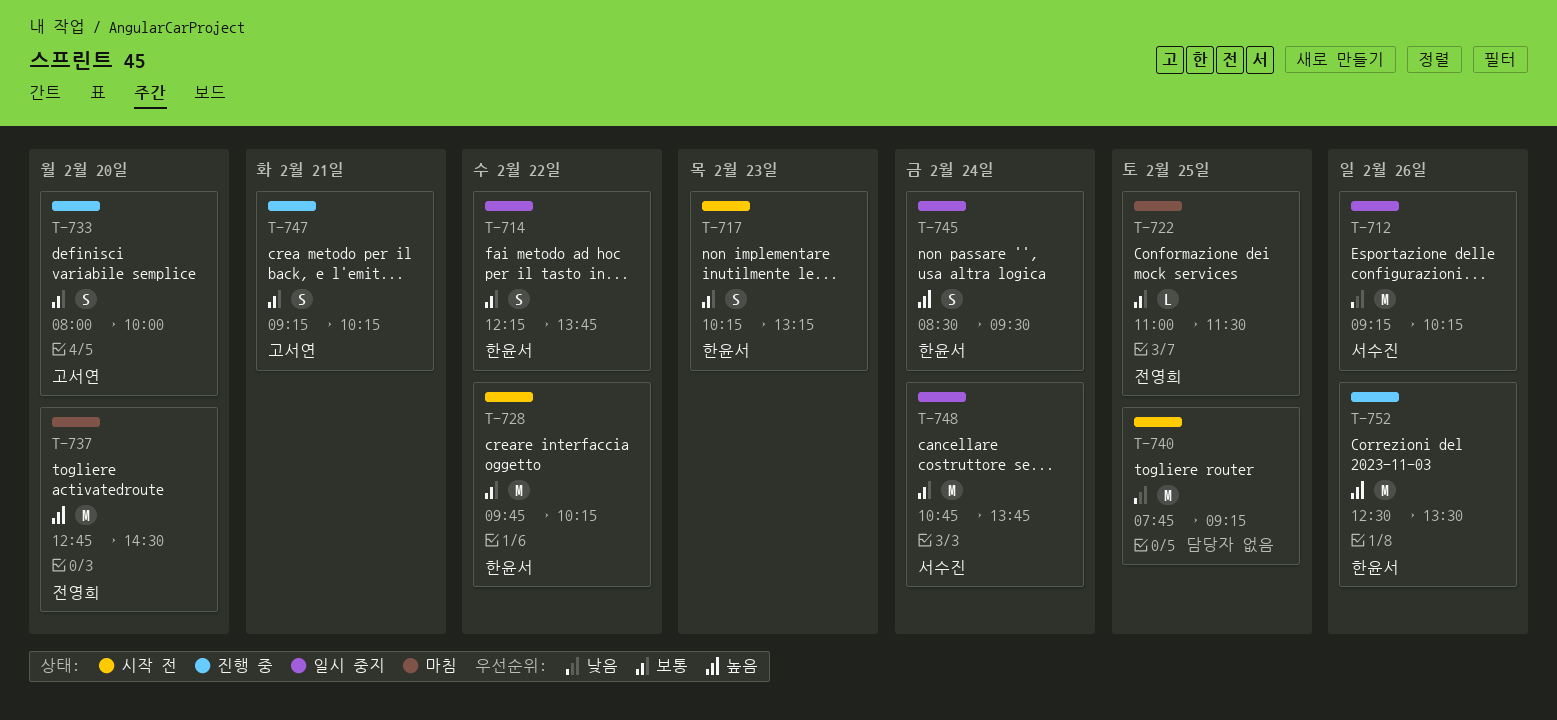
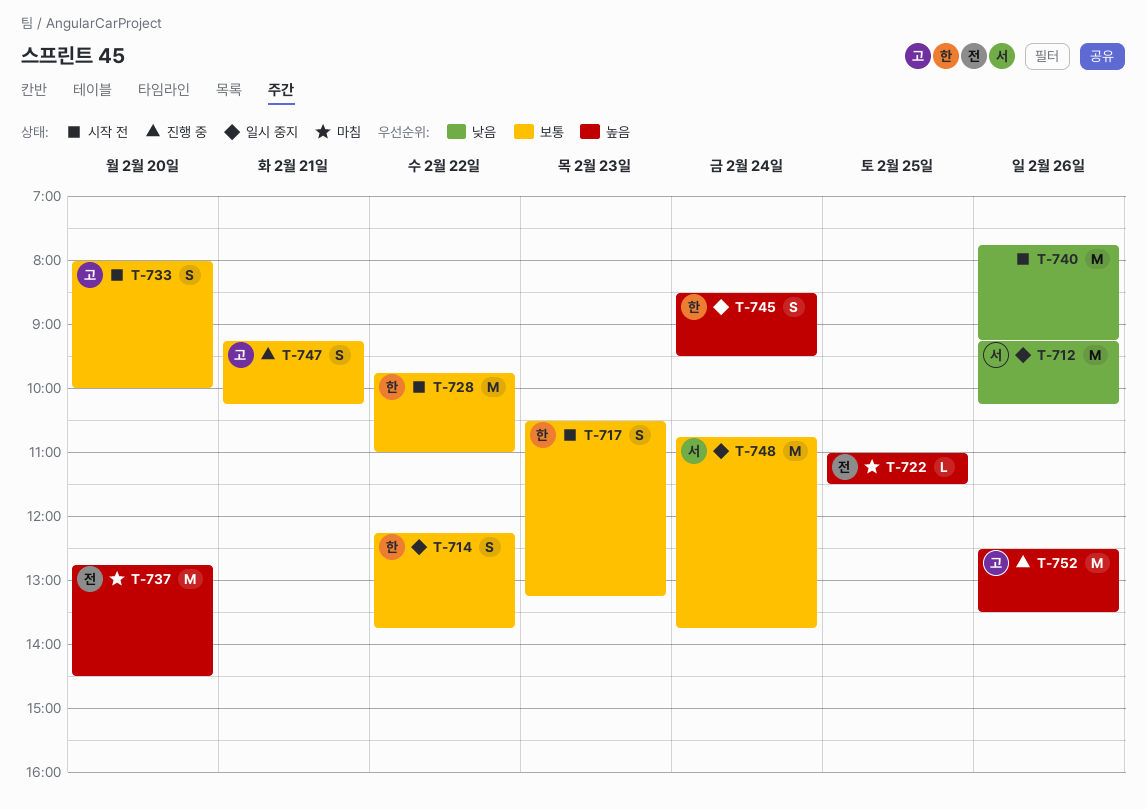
T-717, begins: 10:15 -> 10:30
T-722, priority: 보통 -> 높음
T-728, ends: 10:15 -> 11:00
T-733, status: 진행 중 -> 시작 전
T-740, day: Feb 25 -> Feb 26
T-752, owner: 한윤서 -> 고서연

